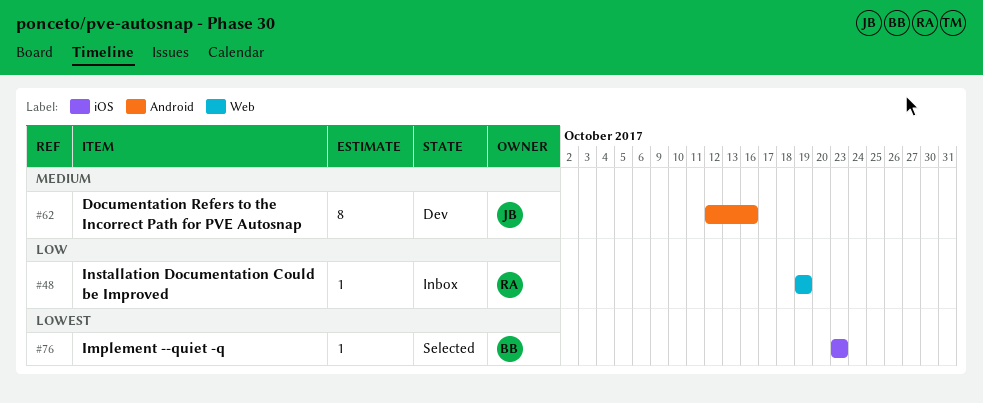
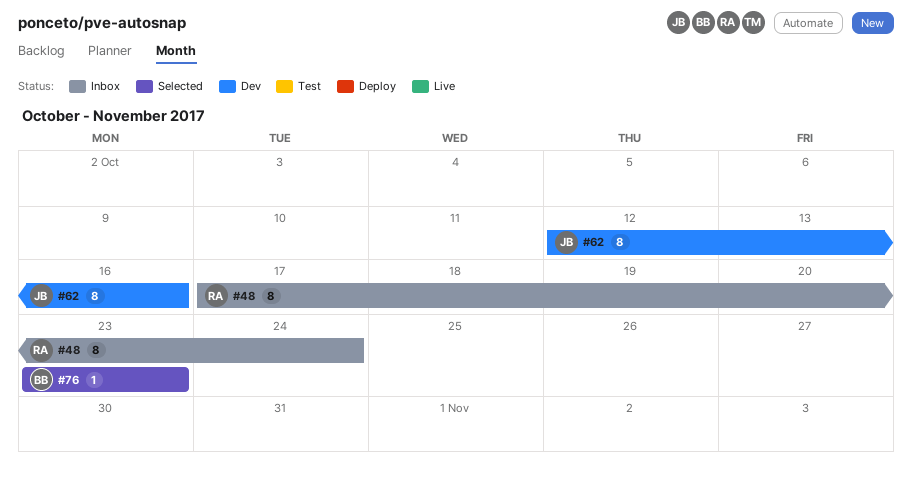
#48, estimate: 1 -> 8
#48, start: Oct 19 -> Oct 17
#48, due: Oct 19 -> Oct 24

